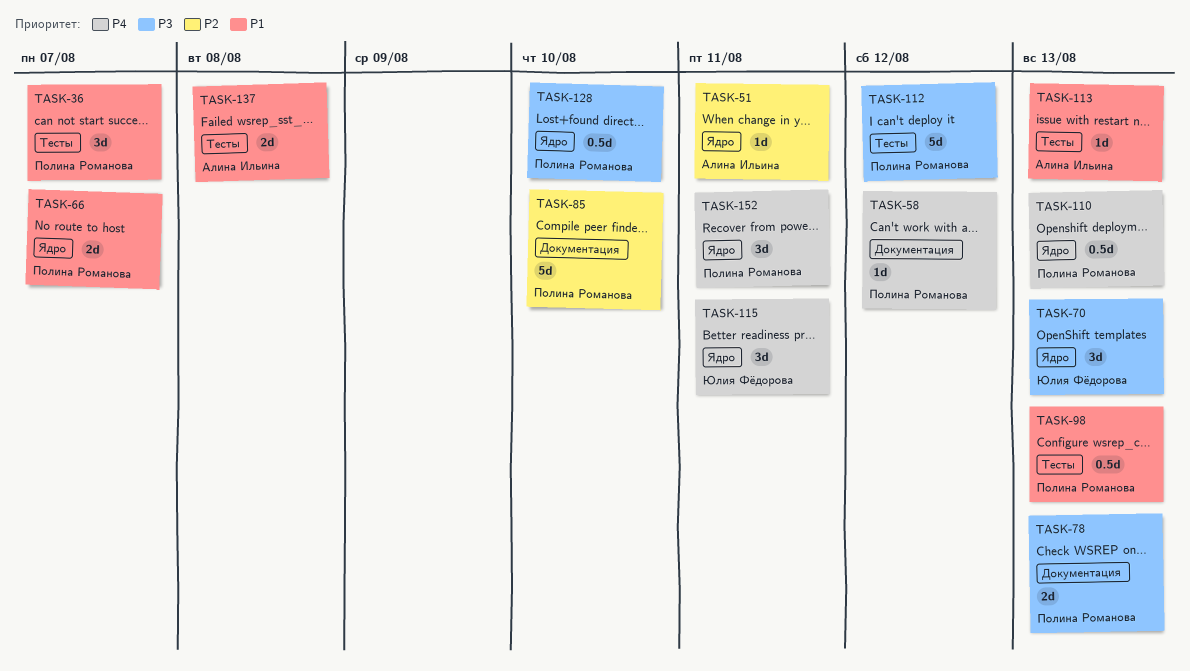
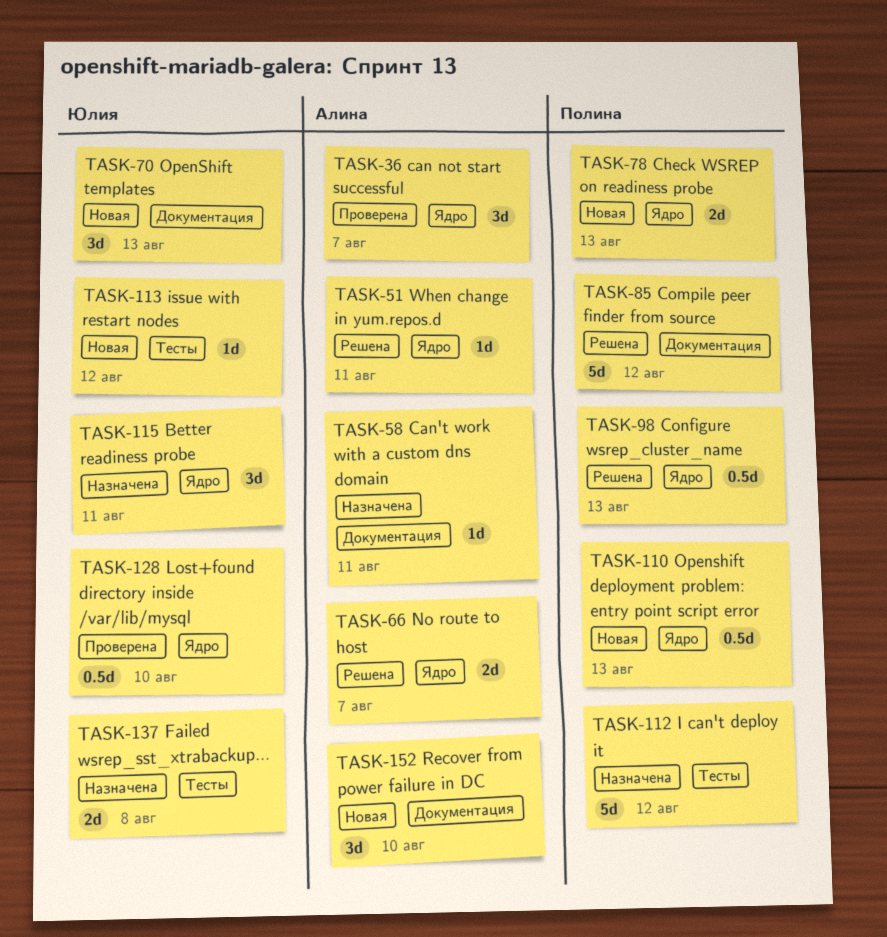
TASK-36, owner: Полина Романова -> Алина Ильина
TASK-36, label: Тесты -> Ядро
TASK-58, owner: Полина Романова -> Алина Ильина
TASK-58, due: Aug 12 -> Aug 11
TASK-66, owner: Полина Романова -> Алина Ильина
TASK-70, label: Ядро -> Документация
TASK-78, label: Документация -> Ядро
TASK-85, due: Aug 10 -> Aug 12
TASK-98, label: Тесты -> Ядро
TASK-113, owner: Алина Ильина -> Юлия Фёдорова
TASK-113, due: Aug 13 -> Aug 12
TASK-128, owner: Полина Романова -> Юлия Фёдорова
TASK-137, owner: Алина Ильина -> Юлия Фёдорова
TASK-152, owner: Полина Романова -> Алина Ильина
TASK-152, label: Ядро -> Документация
TASK-152, due: Aug 11 -> Aug 10

